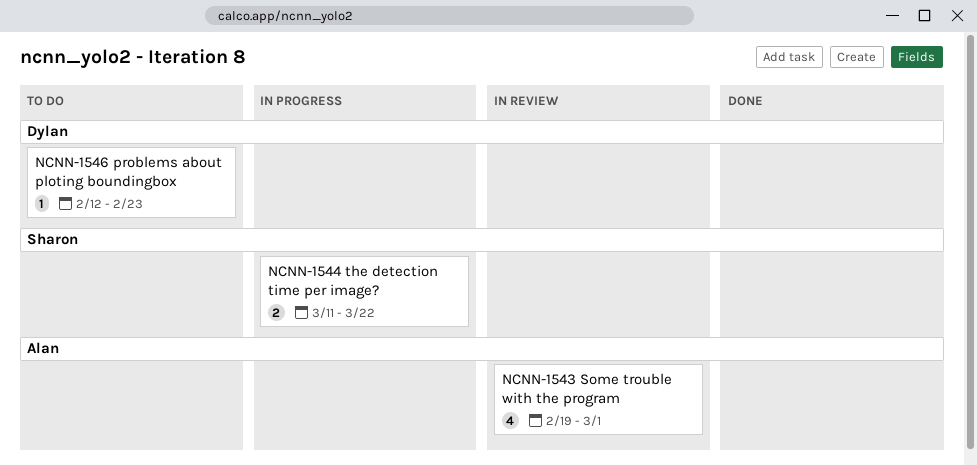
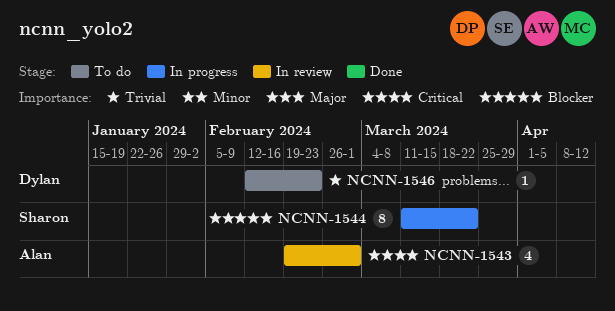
NCNN-1544, estimate: 2 -> 8

